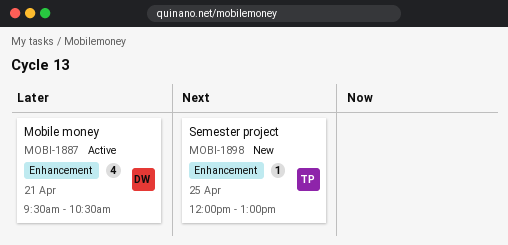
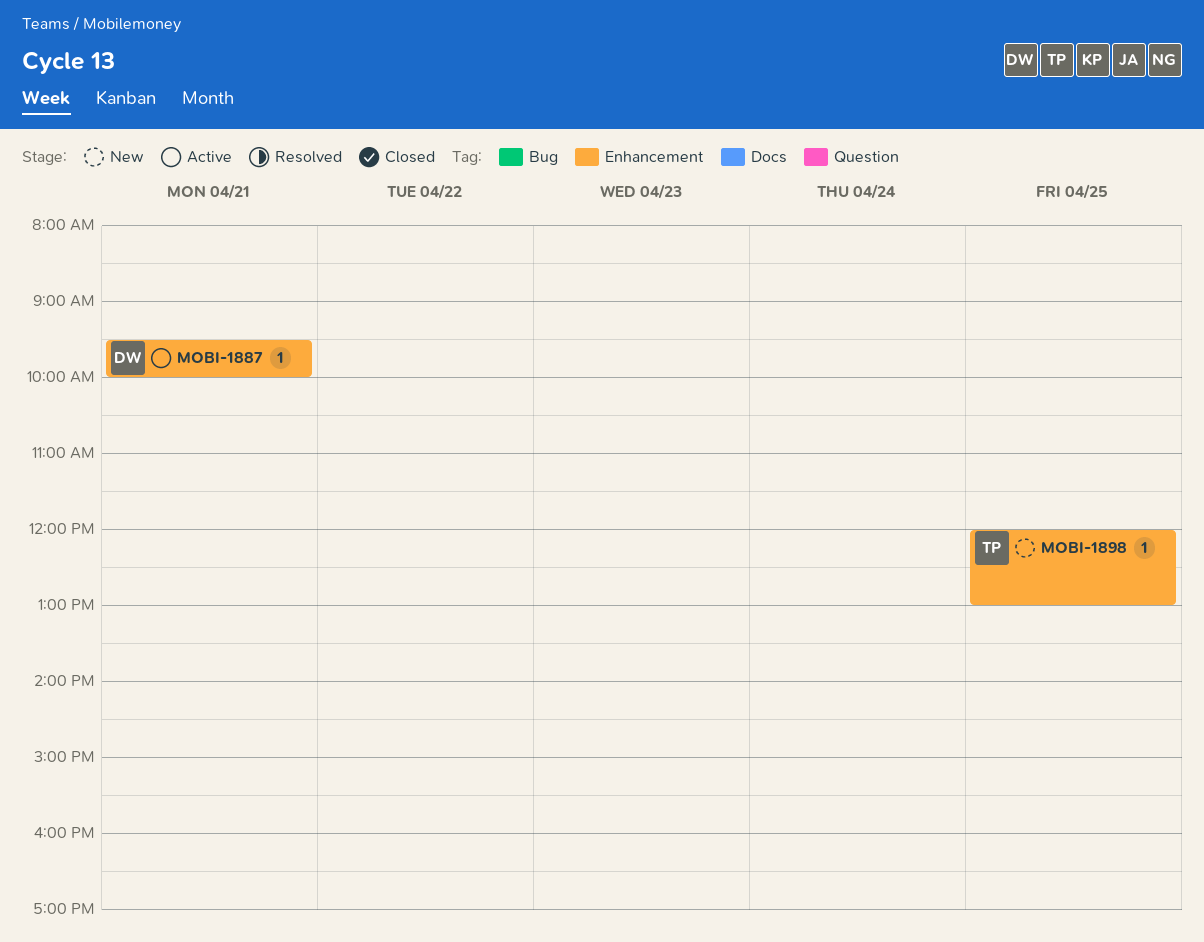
MOBI-1887, estimate: 4 -> 1
MOBI-1887, ends: 10:30 -> 10:00

